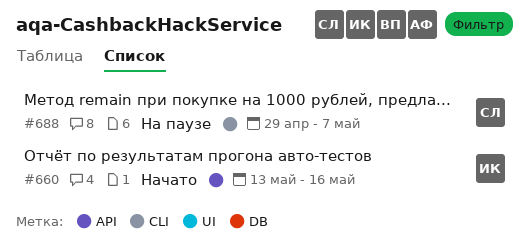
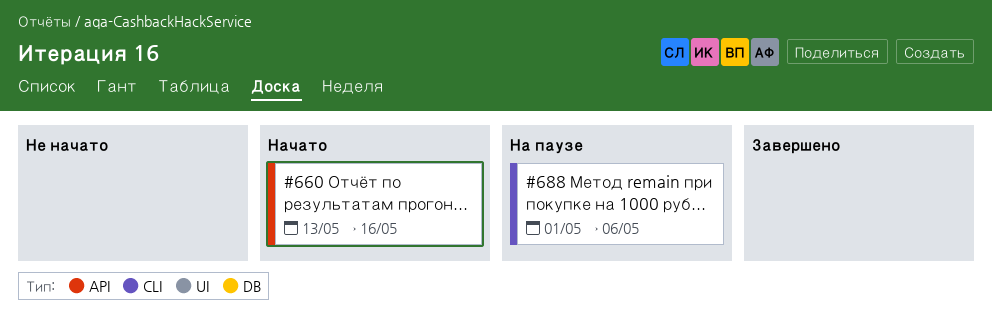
#688, start: Apr 29 -> May 1
#688, due: May 7 -> May 6

